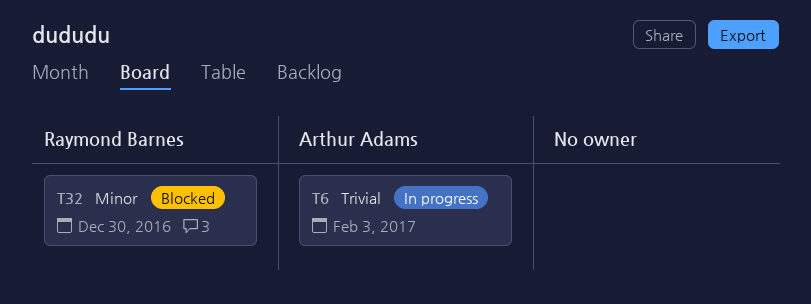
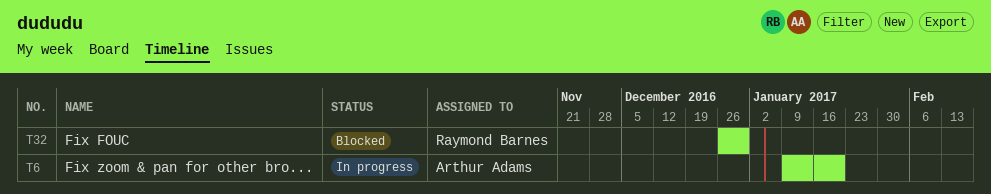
T6, due: Feb 3 -> Jan 20

